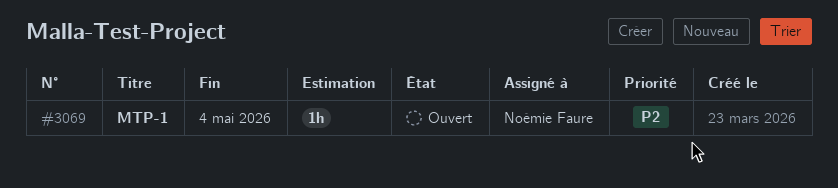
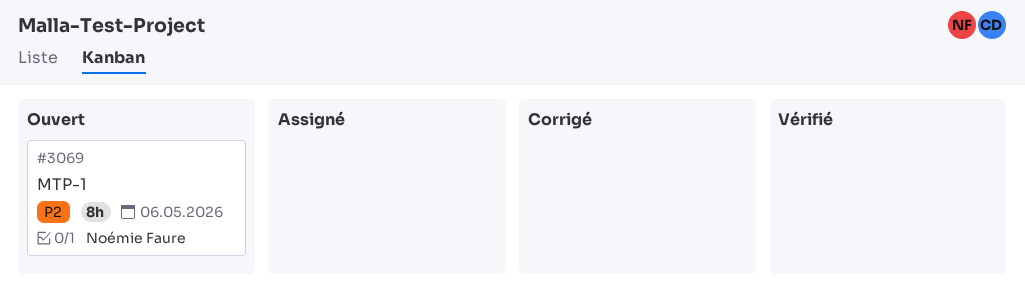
#3069, estimate: 1h -> 8h
#3069, due: May 4 -> May 6

